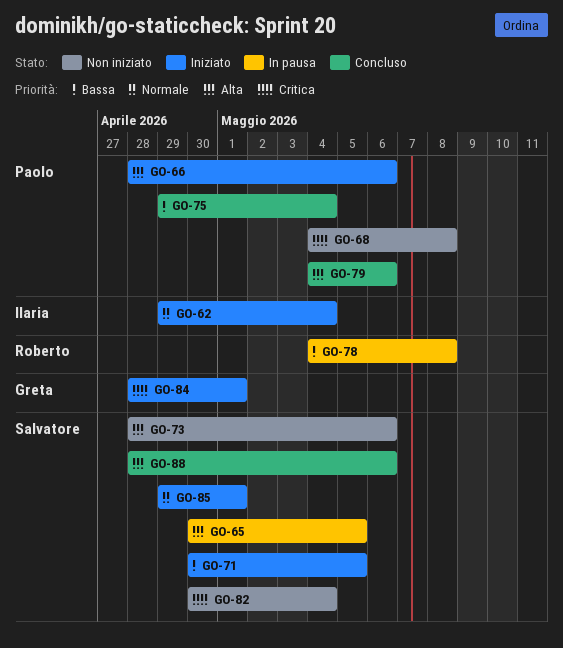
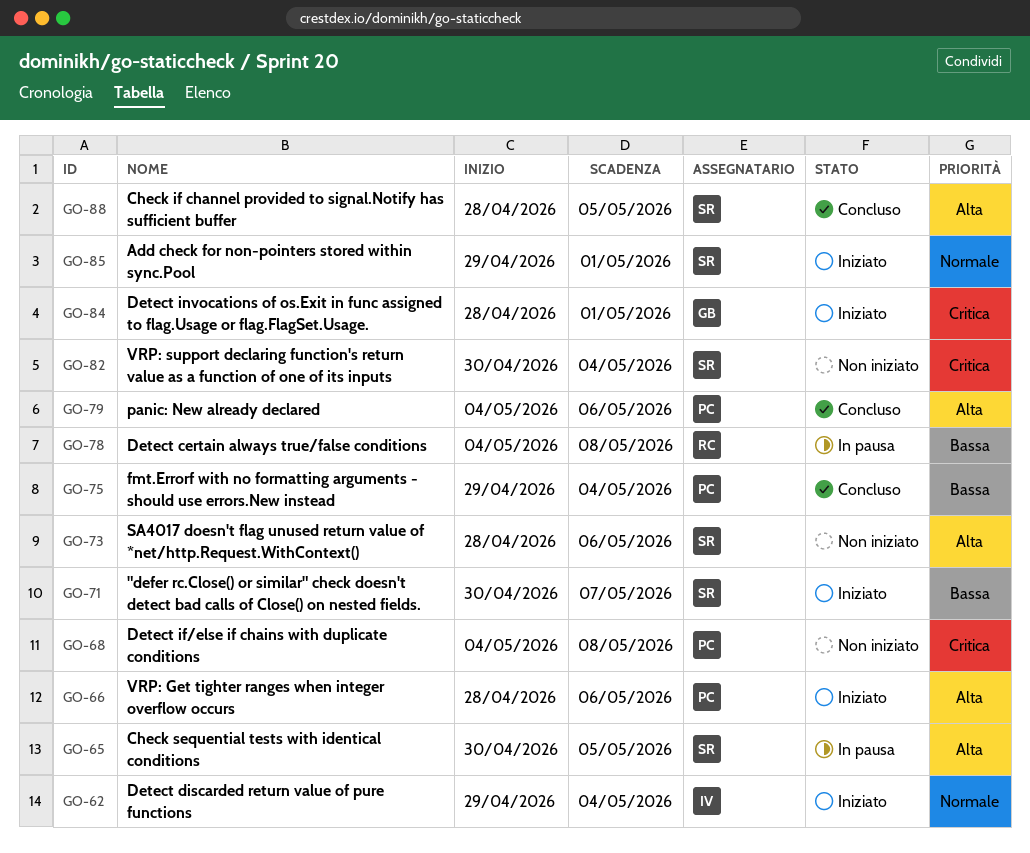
GO-71, due: May 5 -> May 7
GO-88, due: May 6 -> May 5

